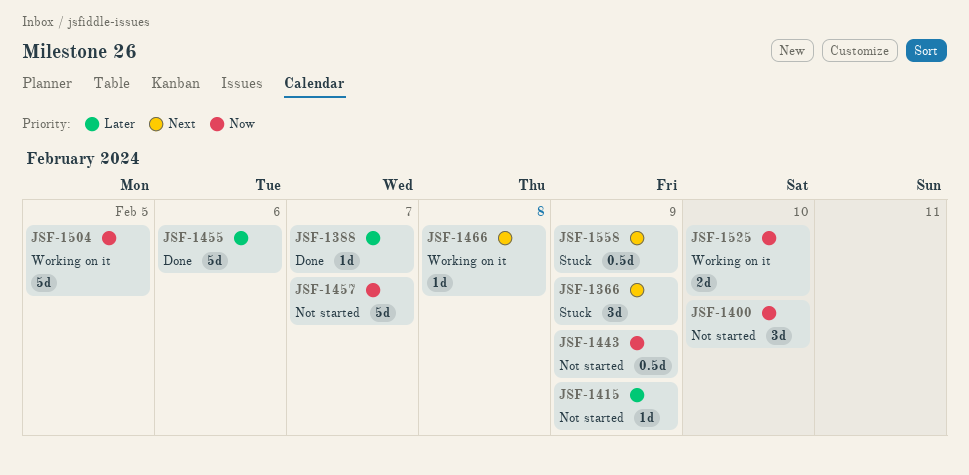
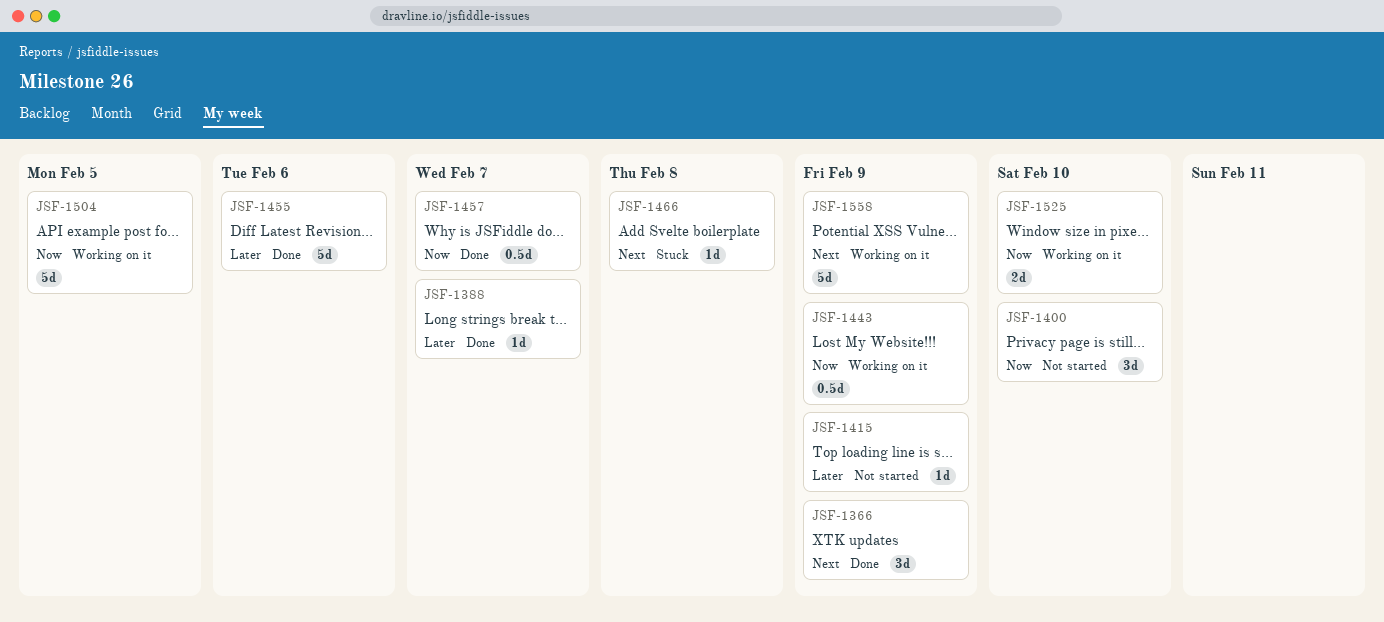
JSF-1366, status: Stuck -> Done
JSF-1443, status: Not started -> Working on it
JSF-1457, status: Not started -> Done
JSF-1457, estimate: 5d -> 0.5d
JSF-1466, status: Working on it -> Stuck
JSF-1558, status: Stuck -> Working on it
JSF-1558, estimate: 0.5d -> 5d

